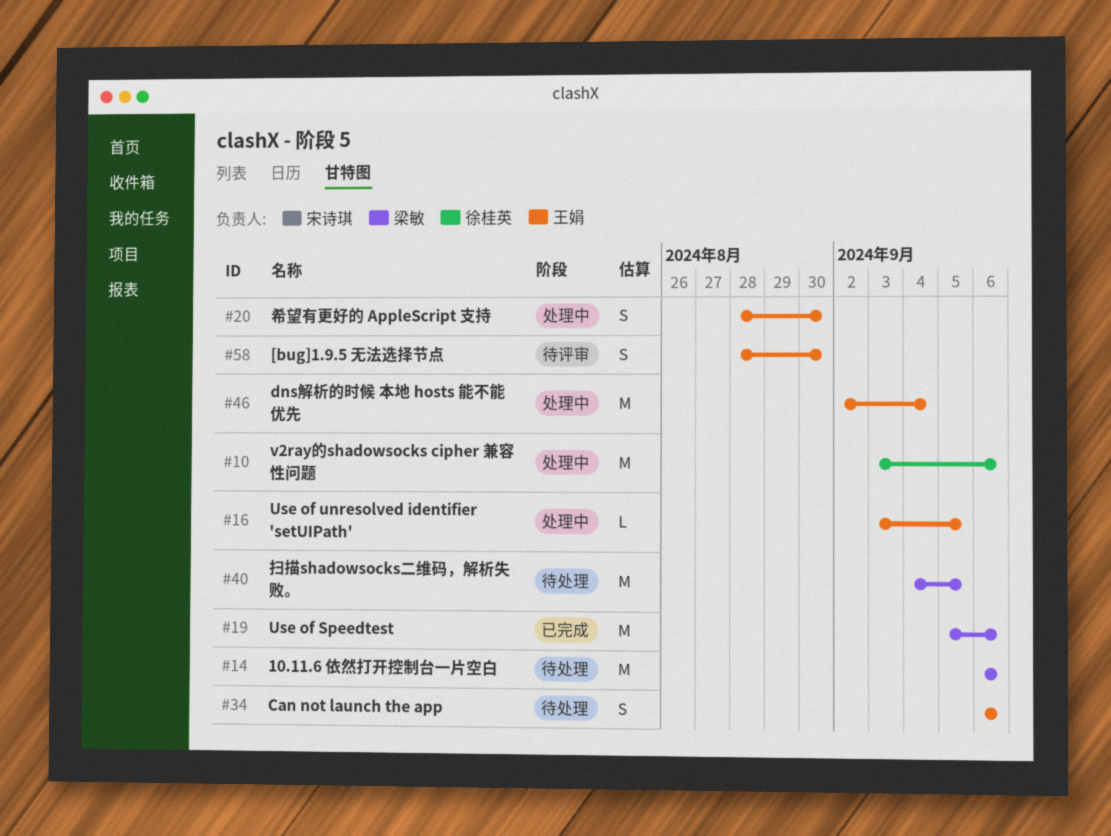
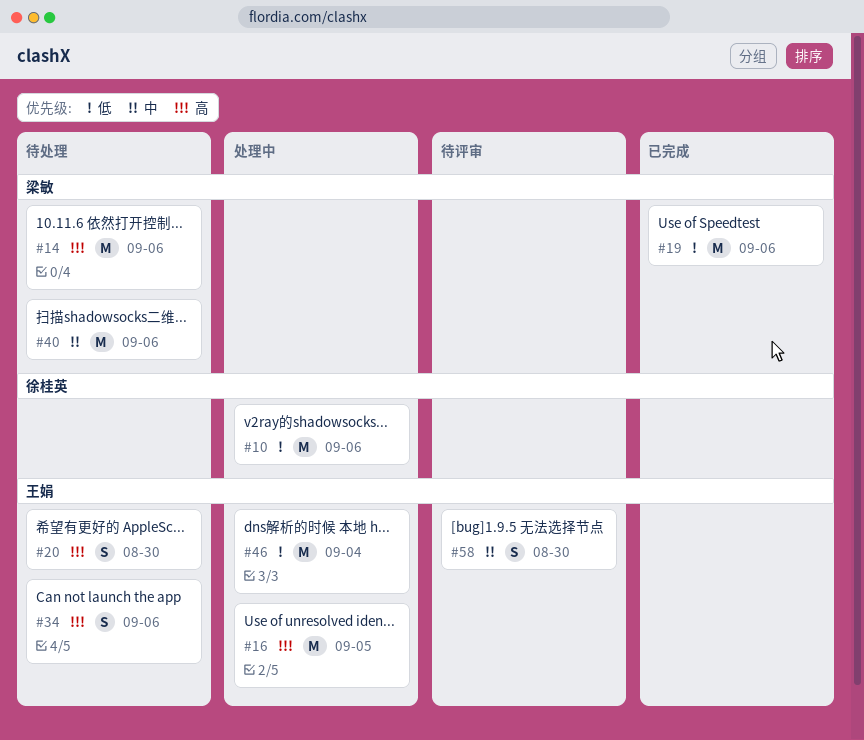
#16, estimate: L -> M
#20, status: 处理中 -> 待处理
#40, due: Sep 5 -> Sep 6

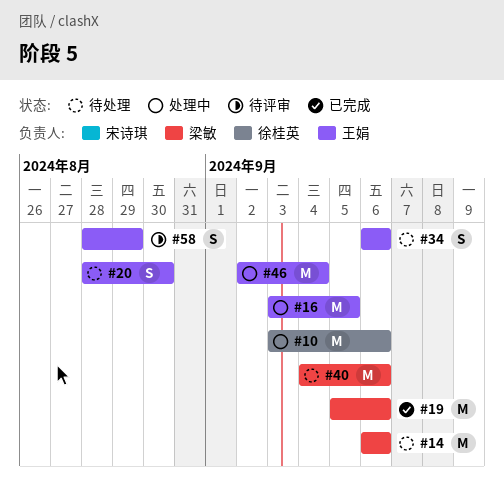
#58, due: Aug 30 -> Aug 29

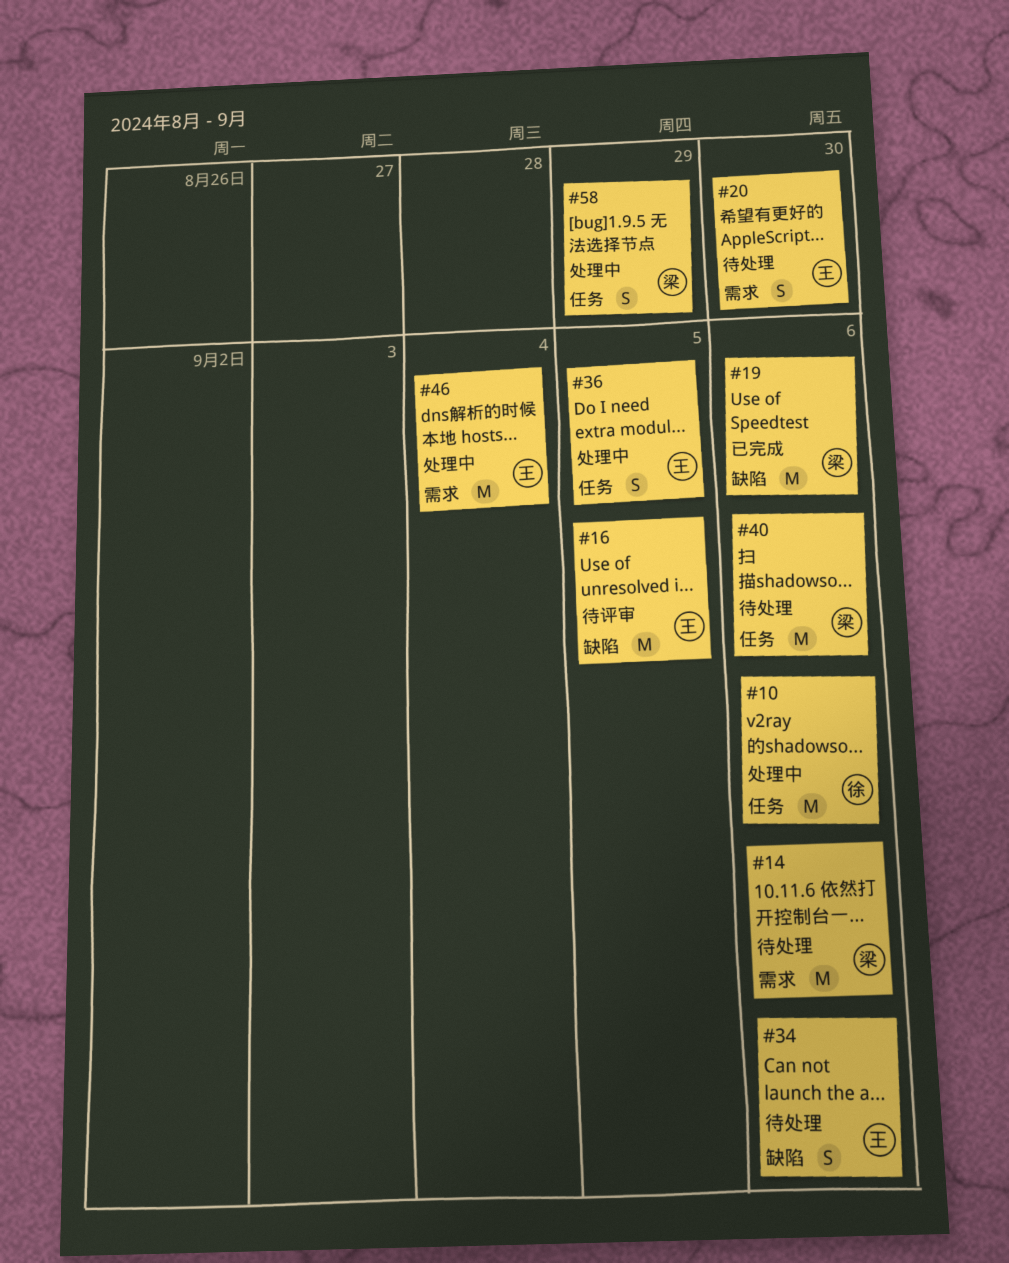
#16, status: 处理中 -> 待评审
#36: none -> present
#58, status: 待评审 -> 处理中
#58, owner: 王娟 -> 梁敏

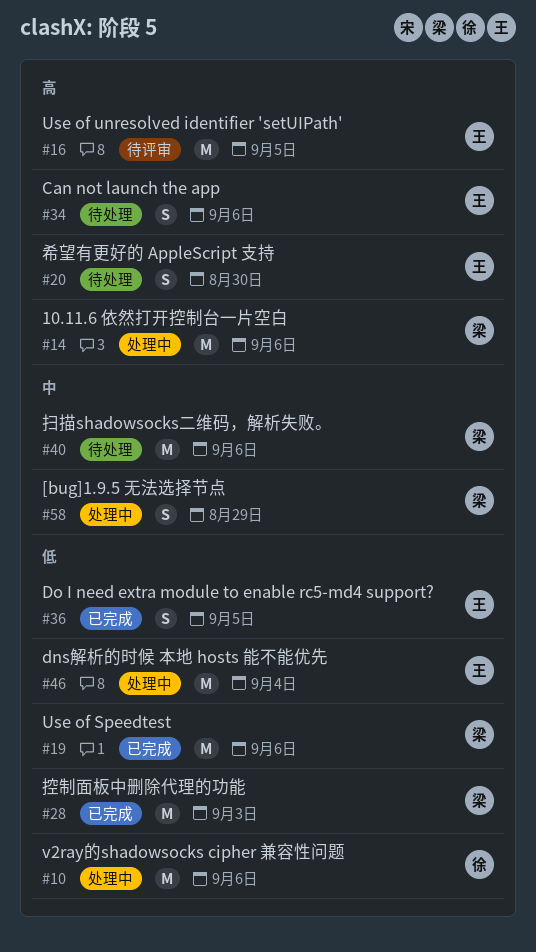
#14, status: 待处理 -> 处理中
#28: none -> present
#36, status: 处理中 -> 已完成

